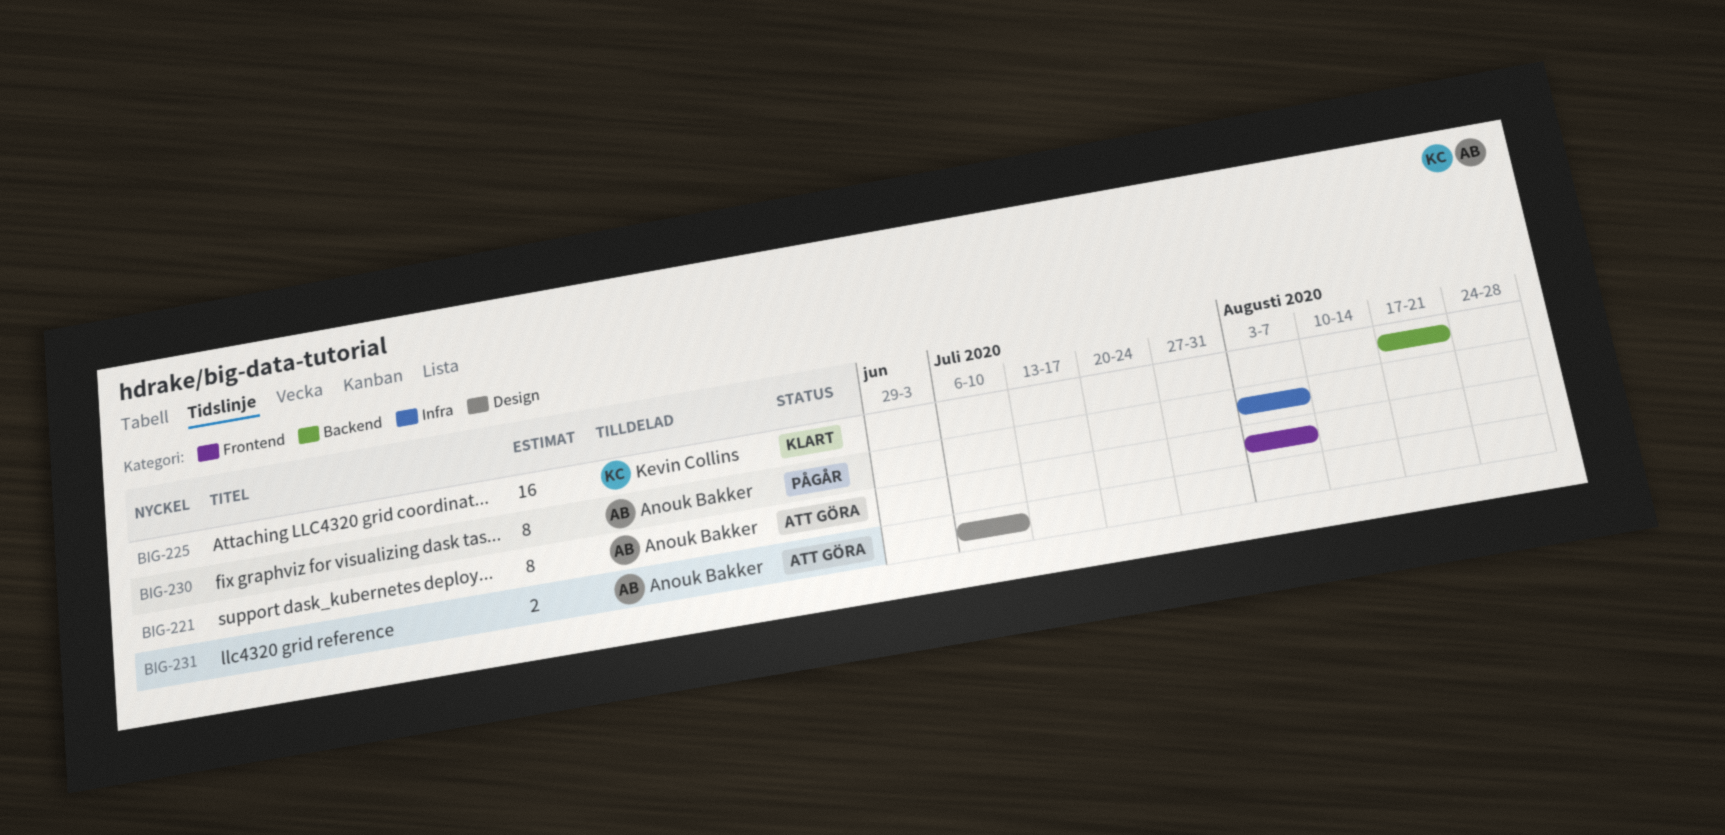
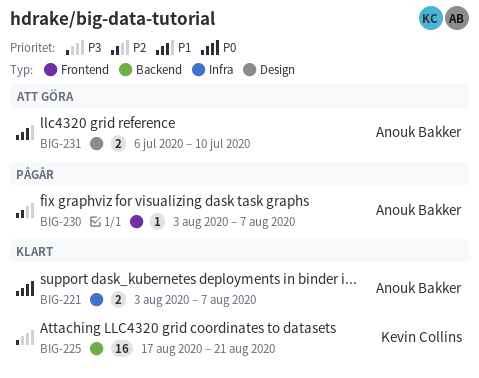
BIG-221, status: Att göra -> Klart
BIG-221, label: Frontend -> Infra
BIG-221, estimate: 8 -> 2
BIG-230, label: Infra -> Frontend
BIG-230, estimate: 8 -> 1

